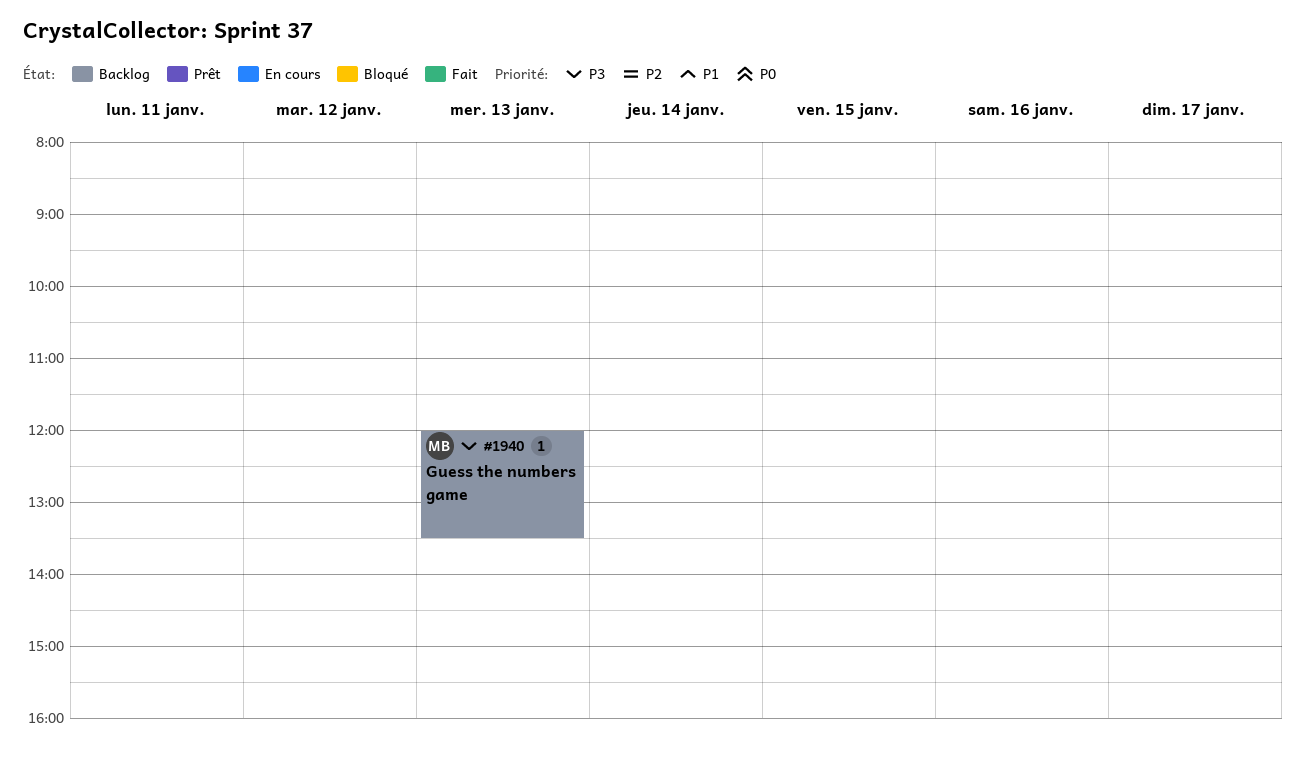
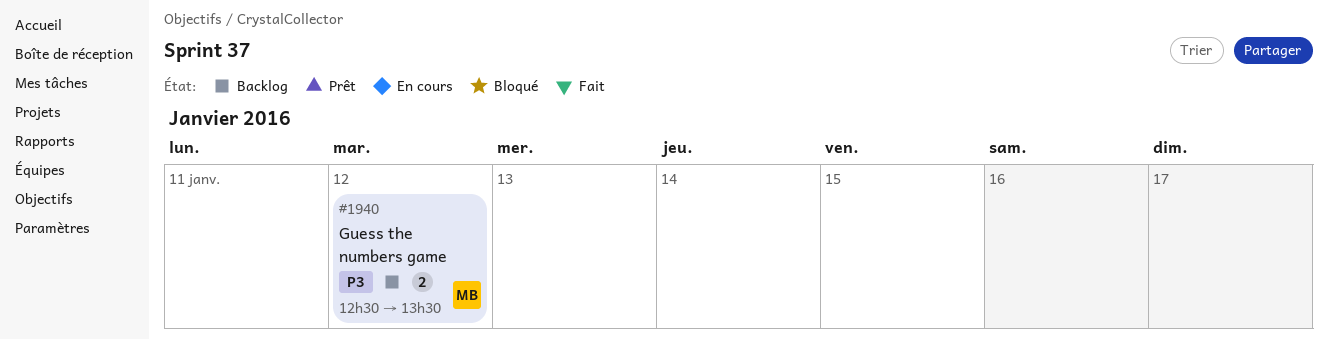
#1940, estimate: 1 -> 2
#1940, day: Jan 13 -> Jan 12
#1940, begins: 12:00 -> 12:30

